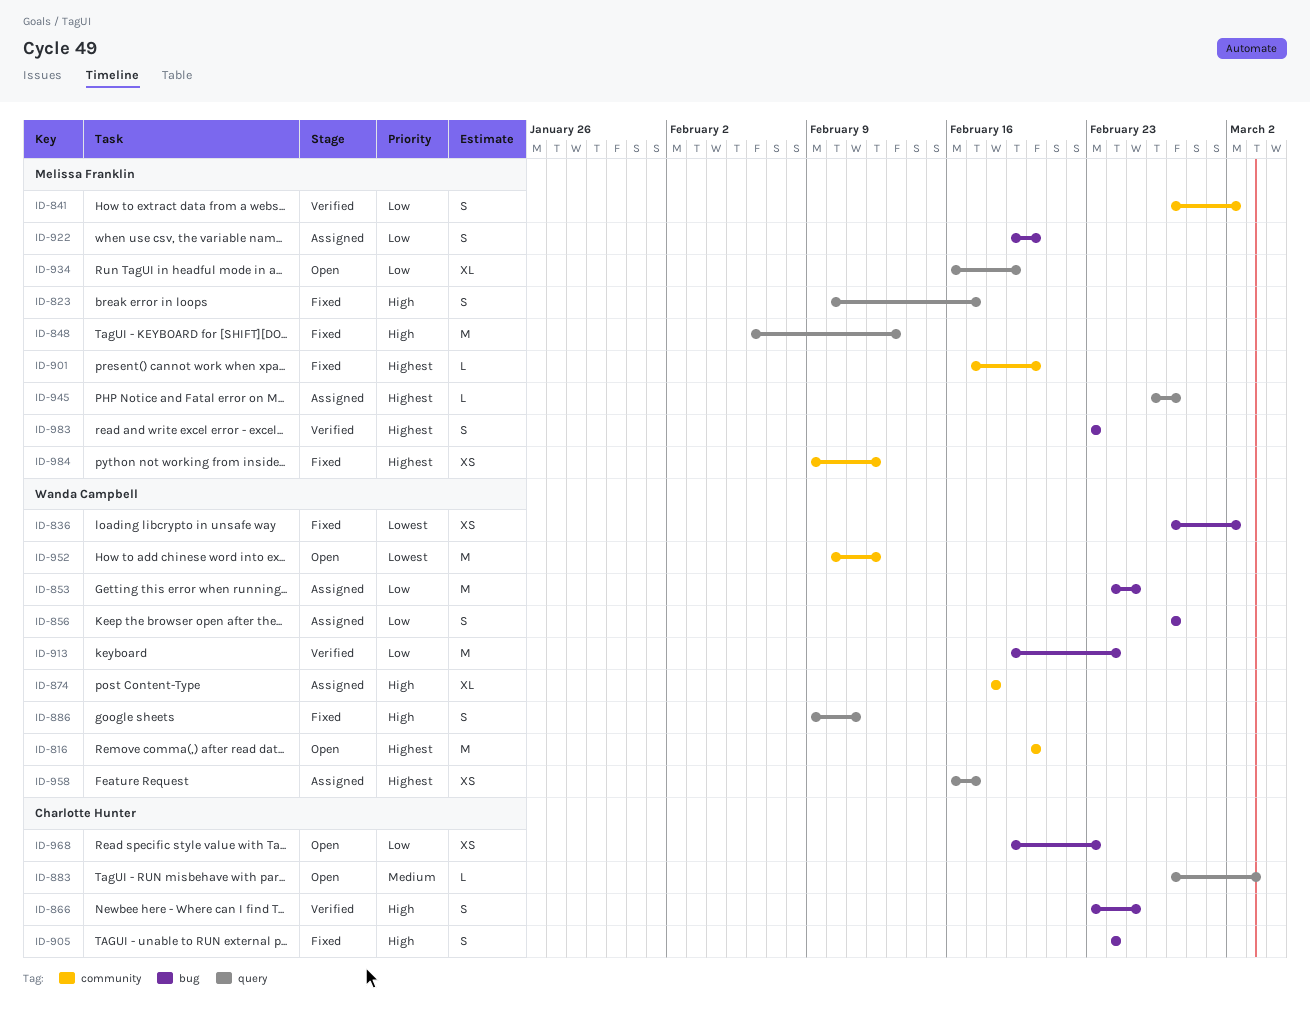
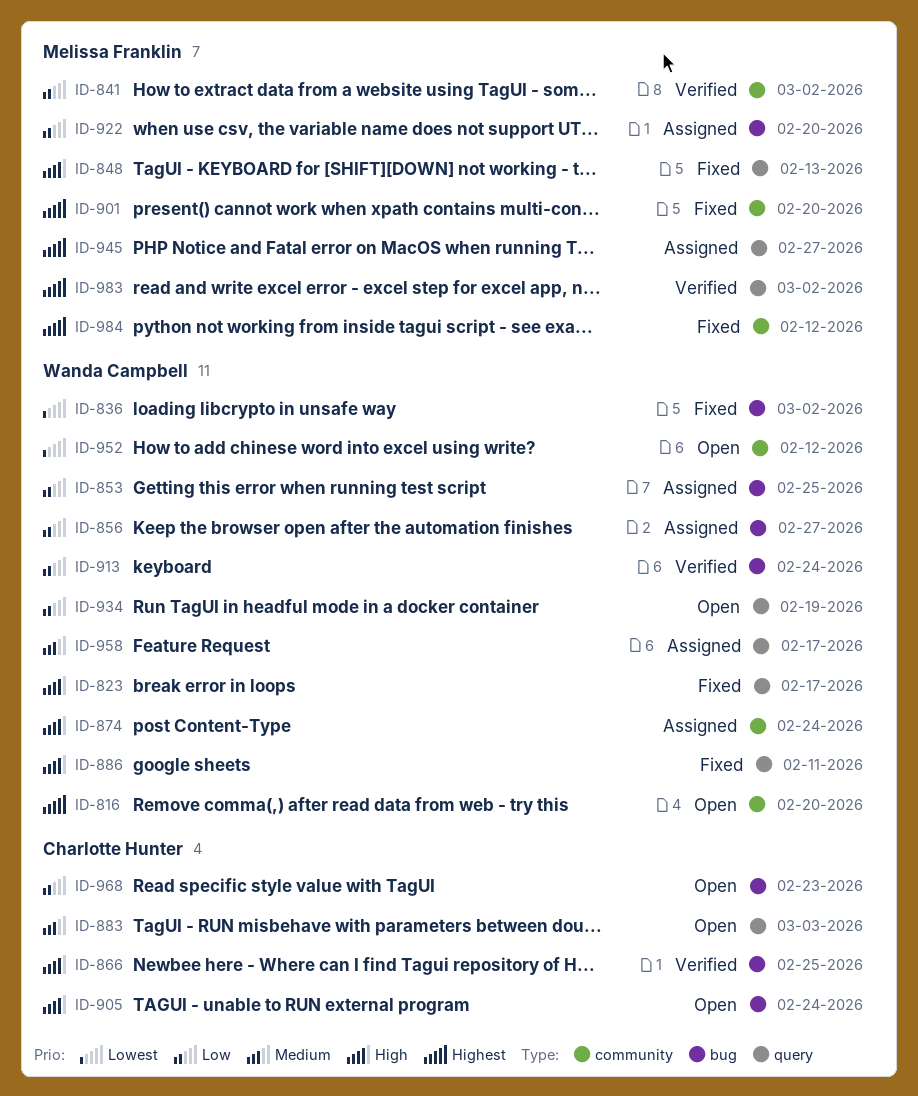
ID-823, owner: Melissa Franklin -> Wanda Campbell
ID-874, due: Feb 18 -> Feb 24
ID-905, status: Fixed -> Open
ID-934, owner: Melissa Franklin -> Wanda Campbell
ID-958, priority: Highest -> Medium
ID-983, label: bug -> query
ID-983, due: Feb 23 -> Mar 2

